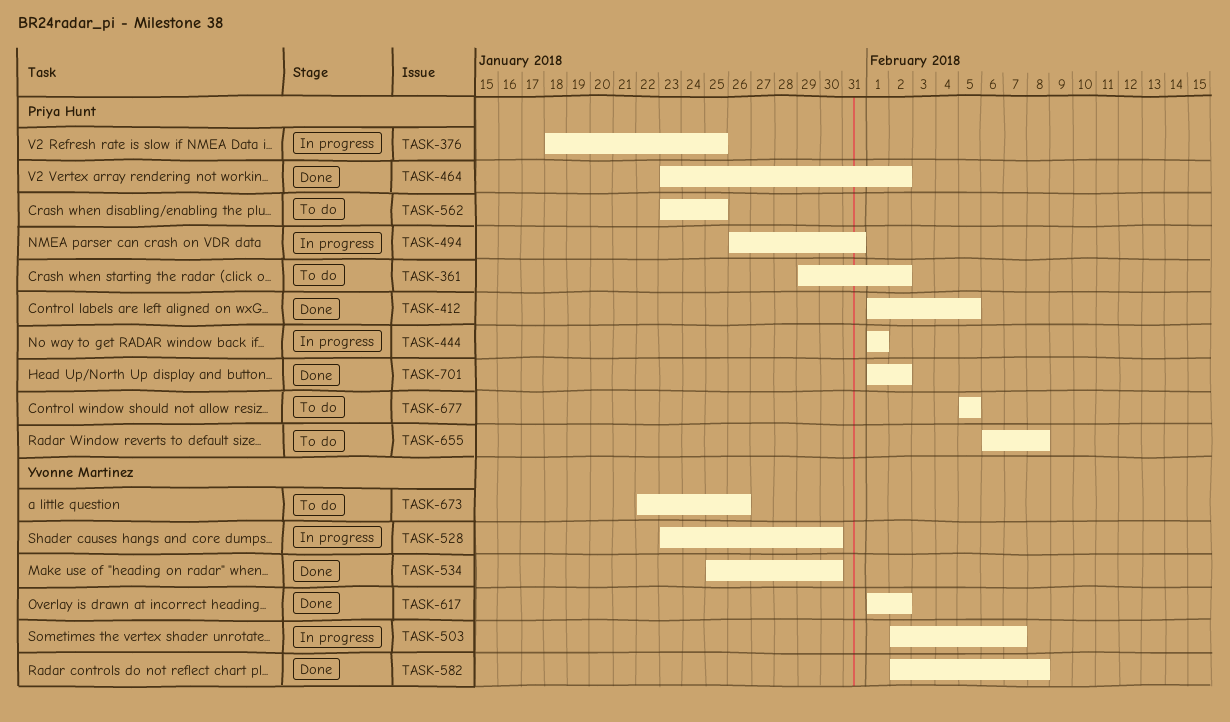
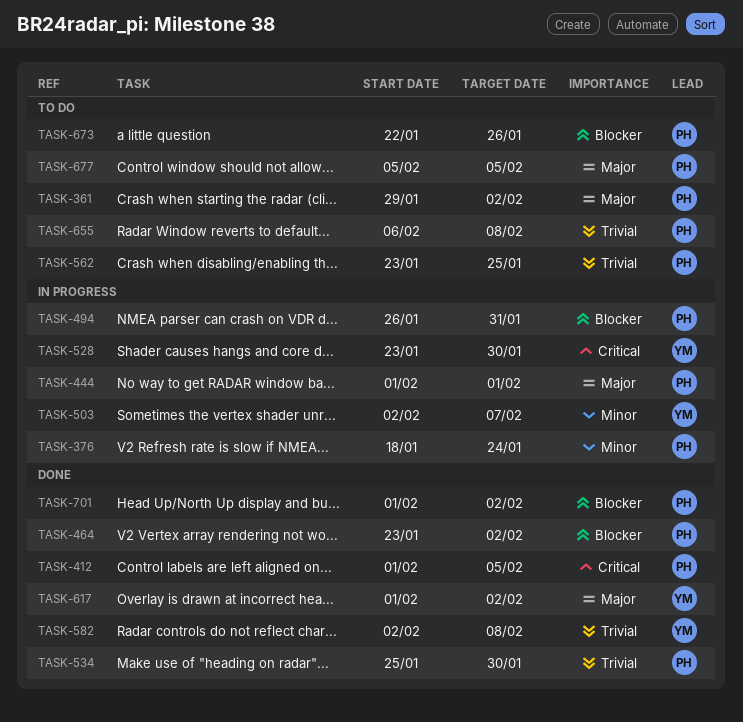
TASK-376, due: Jan 25 -> Jan 24
TASK-534, owner: Yvonne Martinez -> Priya Hunt
TASK-673, owner: Yvonne Martinez -> Priya Hunt

